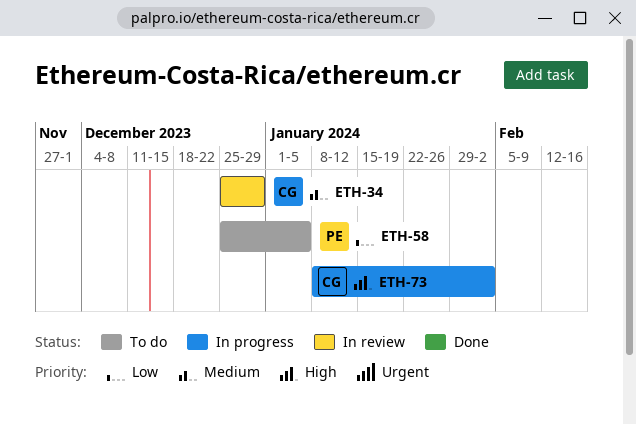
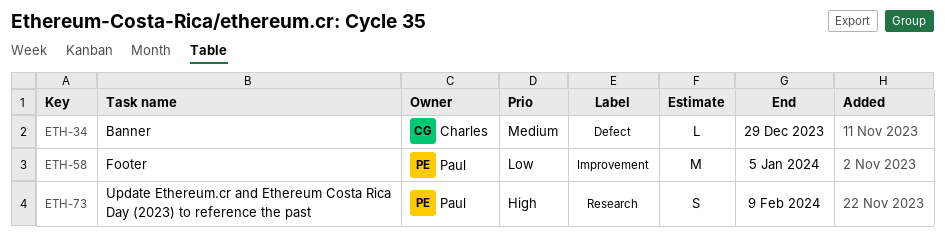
ETH-73, owner: Charles -> Paul
ETH-73, due: Feb 2 -> Feb 9

